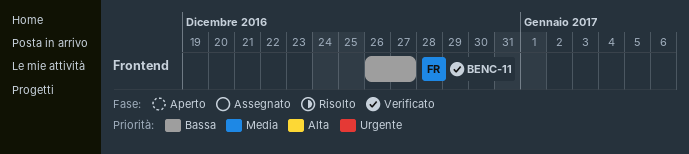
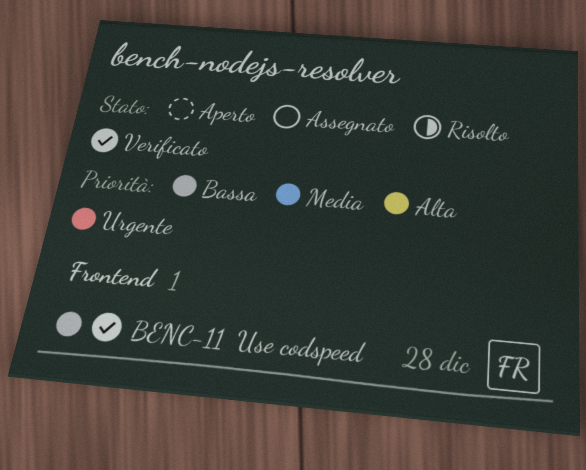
BENC-11, due: Dec 27 -> Dec 28

